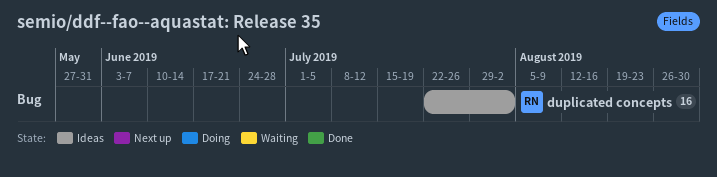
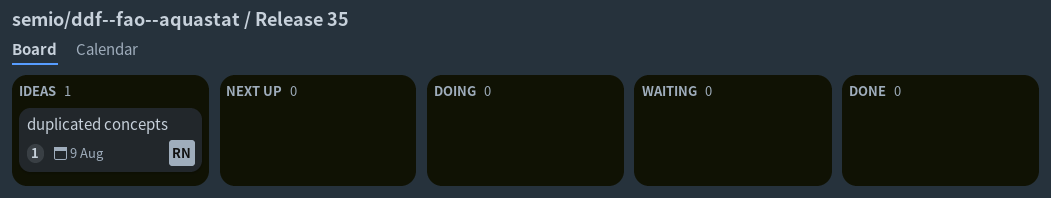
duplicated concepts, estimate: 16 -> 1
duplicated concepts, due: Aug 2 -> Aug 9

